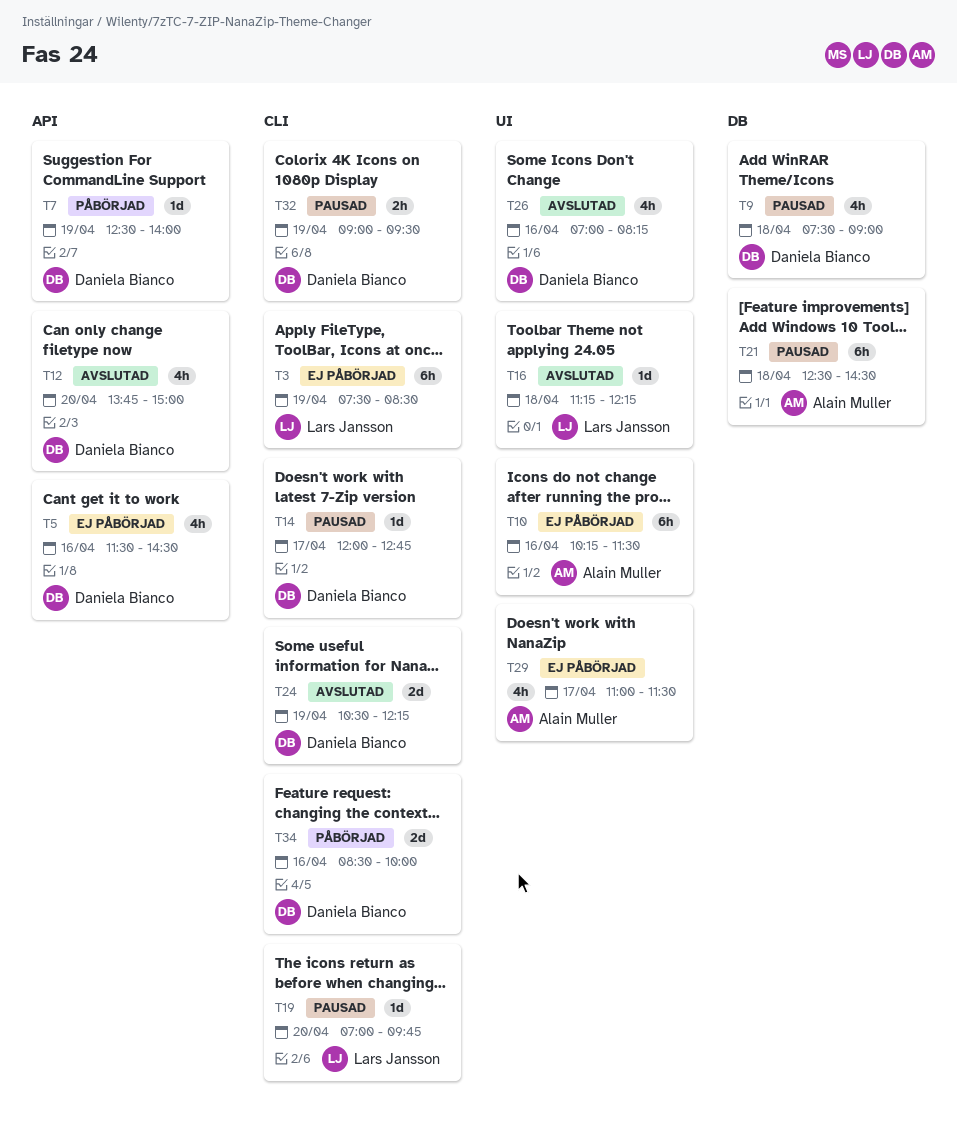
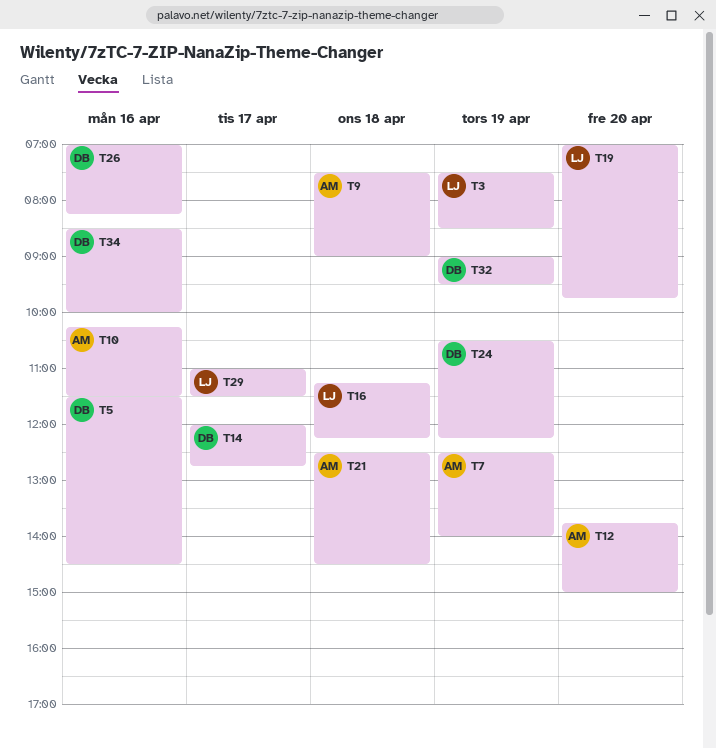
T7, owner: Daniela Bianco -> Alain Muller
T9, owner: Daniela Bianco -> Alain Muller
T12, owner: Daniela Bianco -> Alain Muller
T29, owner: Alain Muller -> Lars Jansson

